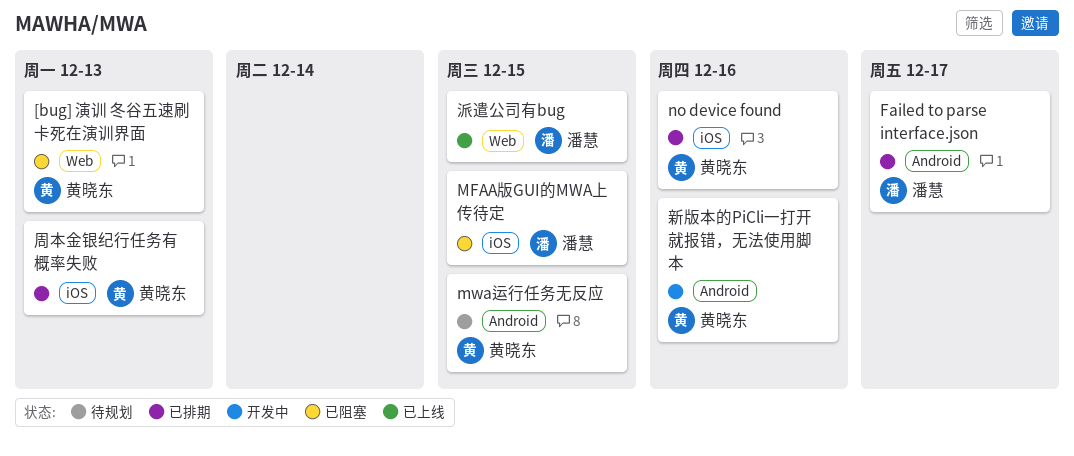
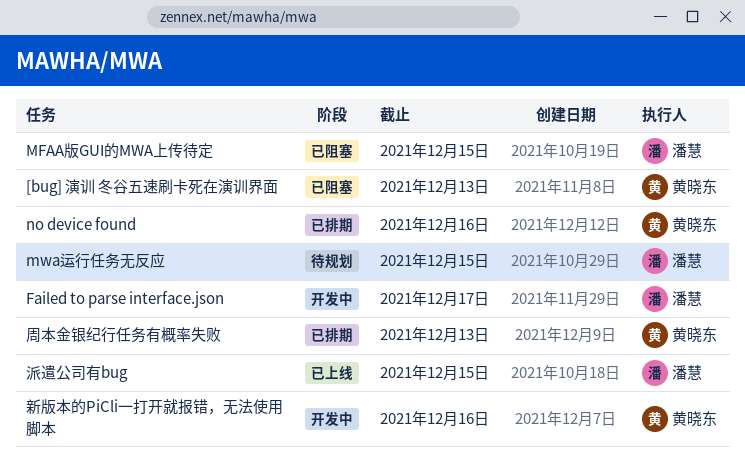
Failed to parse interface.json, status: 已排期 -> 开发中
mwa运行任务无反应, owner: 黄晓东 -> 潘慧

